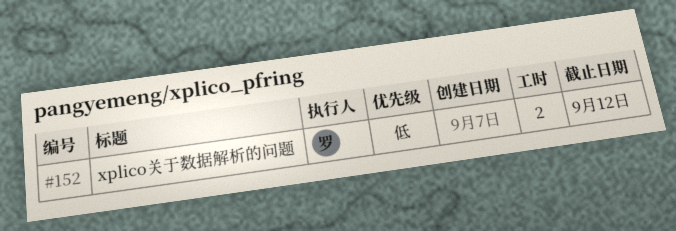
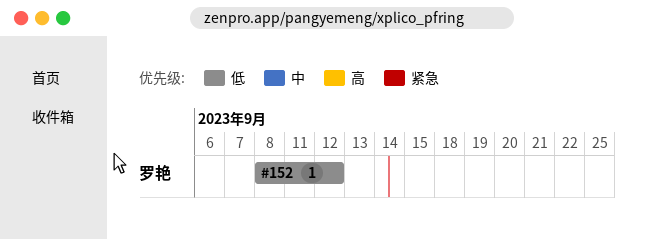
#152, estimate: 2 -> 1

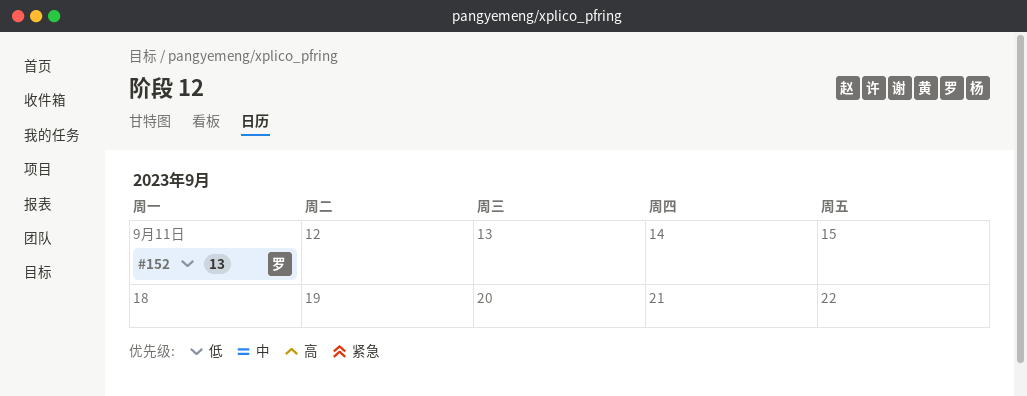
#152, estimate: 1 -> 13
#152, due: Sep 12 -> Sep 11

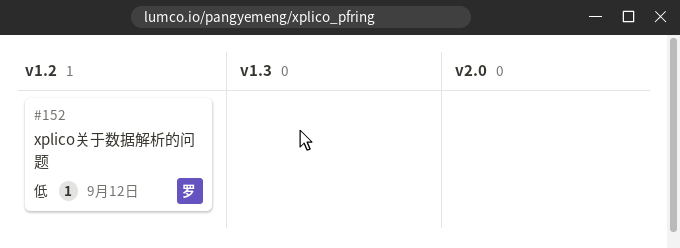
#152, estimate: 13 -> 1
#152, due: Sep 11 -> Sep 12

